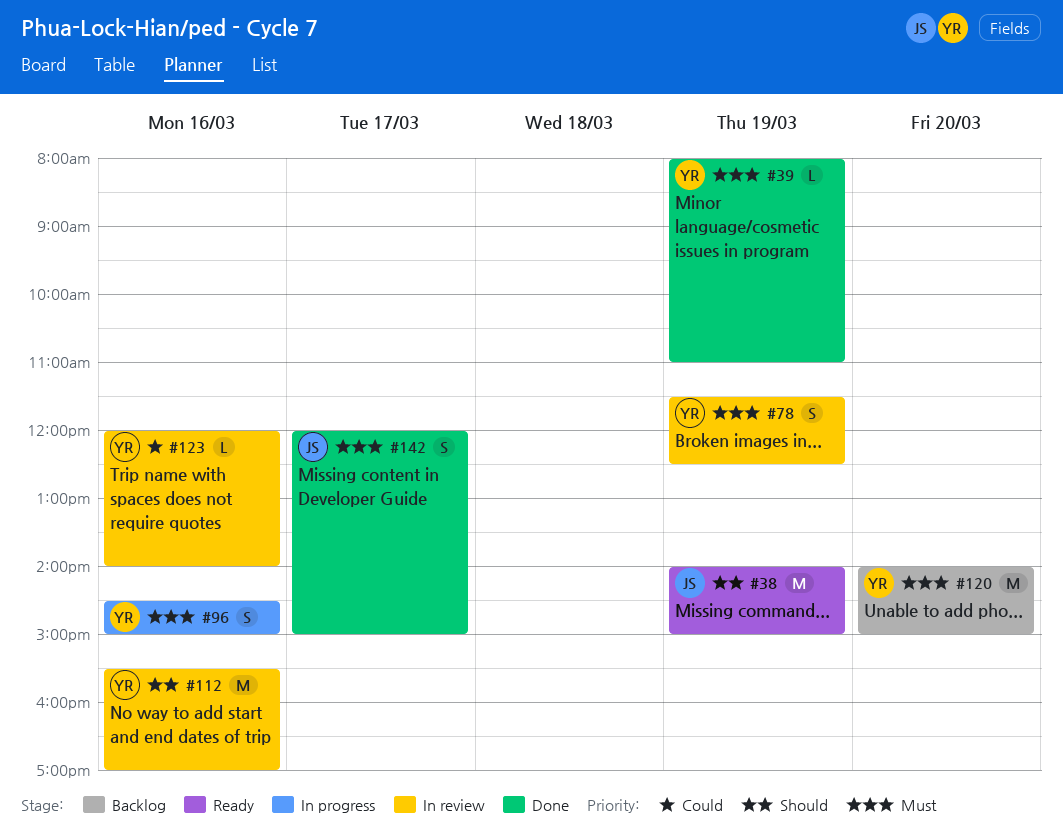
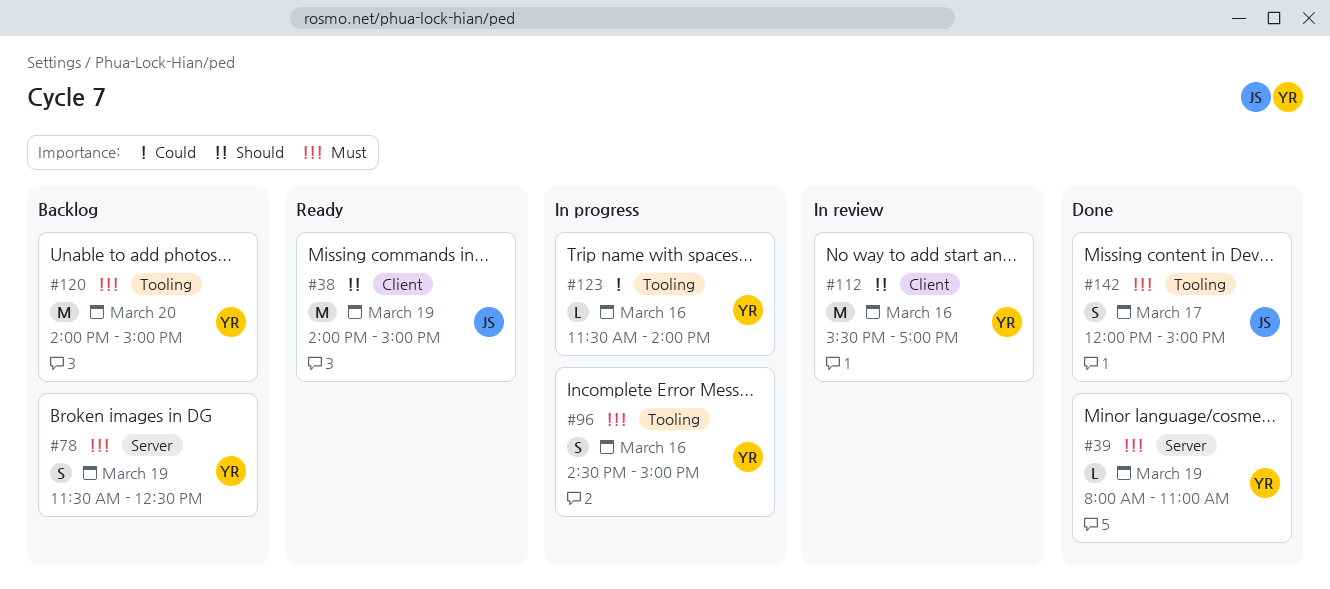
#78, status: In review -> Backlog
#123, status: In review -> In progress
#123, begins: 12:00 -> 11:30

